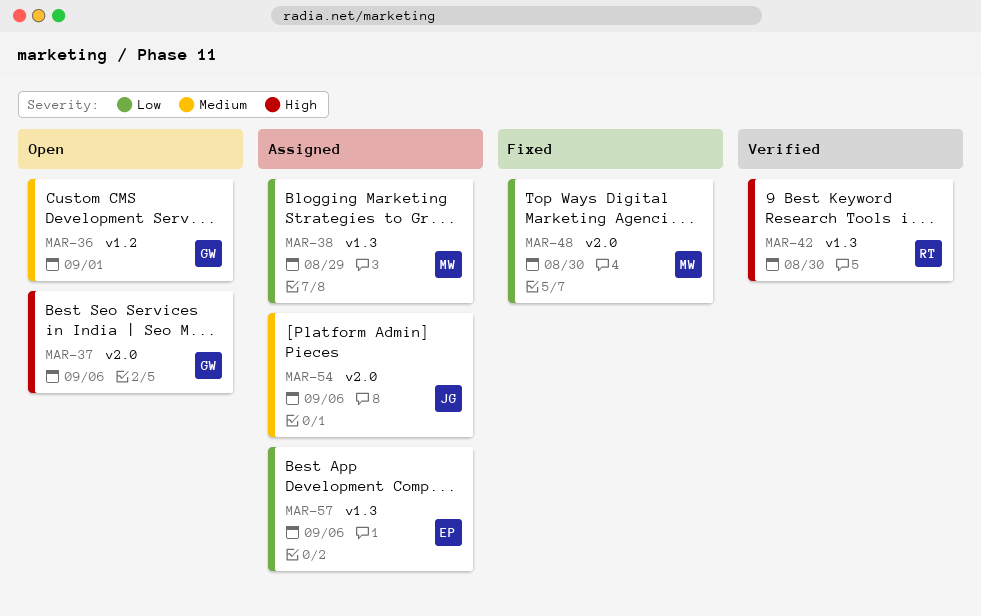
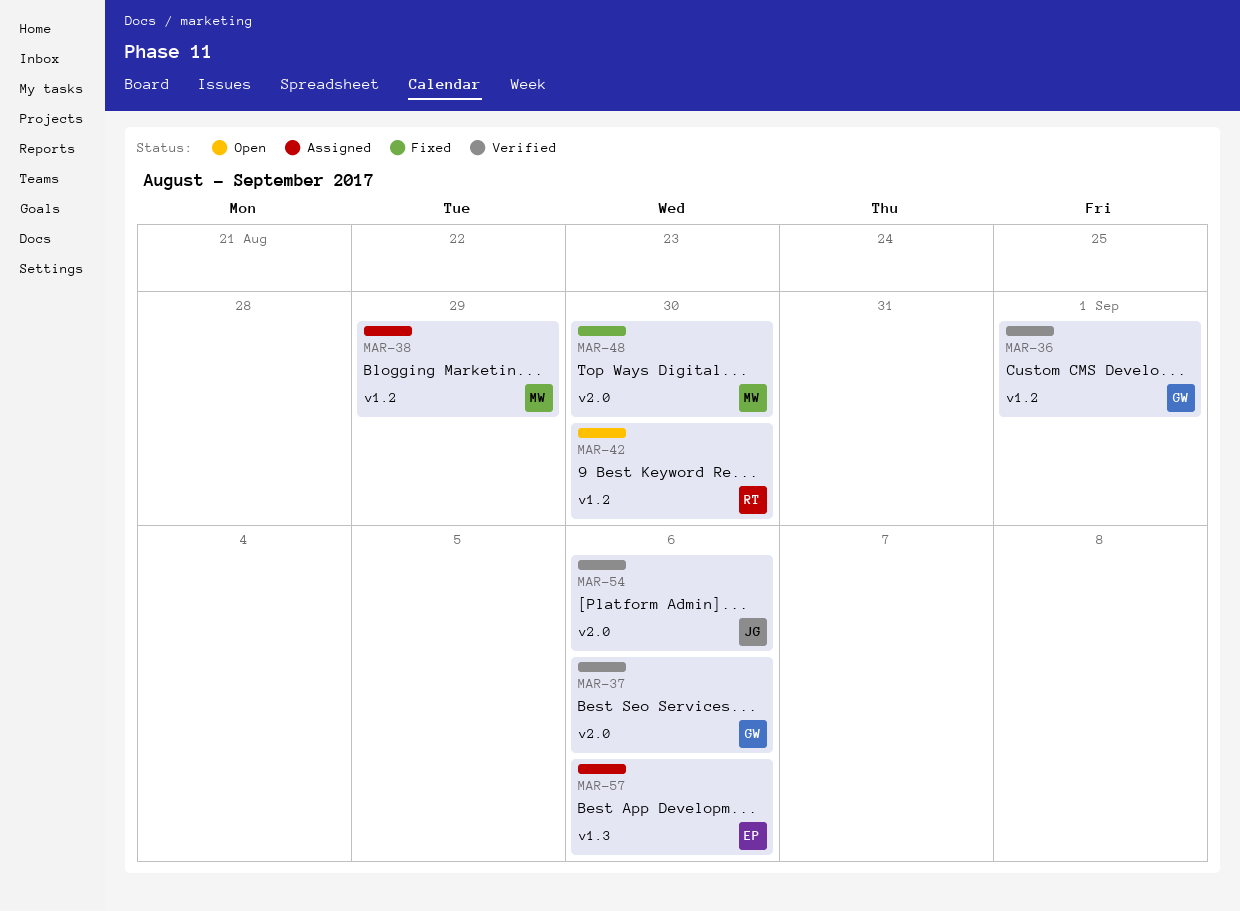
MAR-36, status: Open -> Verified
MAR-37, status: Open -> Verified
MAR-38, label: v1.3 -> v1.2
MAR-42, status: Verified -> Open
MAR-42, label: v1.3 -> v1.2
MAR-54, status: Assigned -> Verified

